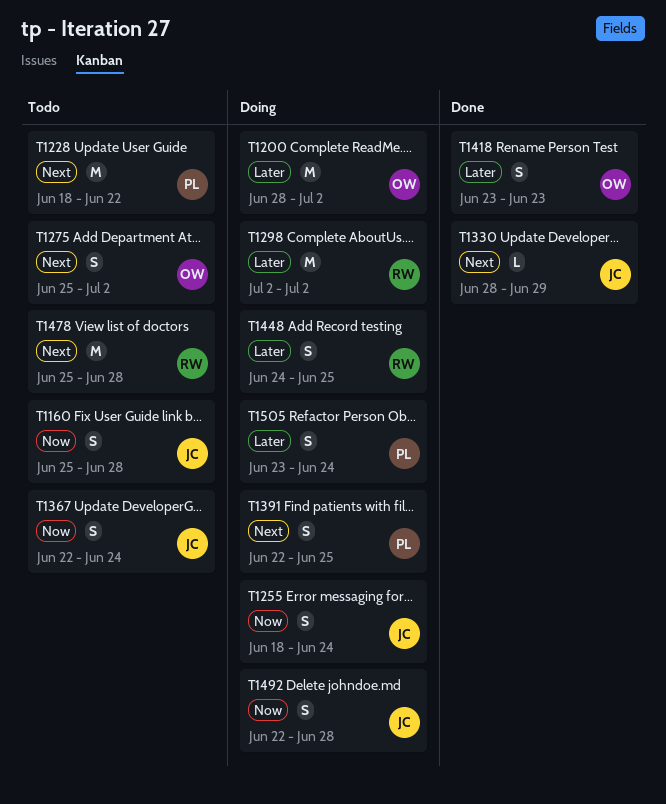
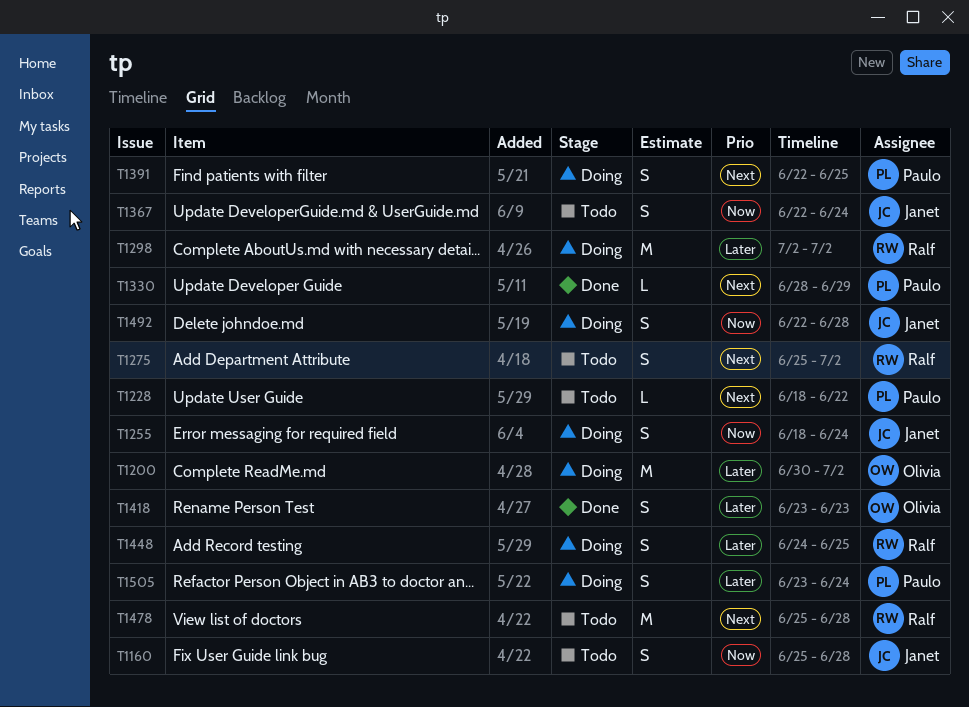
T1200, start: Jun 28 -> Jun 30
T1228, estimate: M -> L
T1275, owner: Olivia -> Ralf
T1330, owner: Janet -> Paulo

